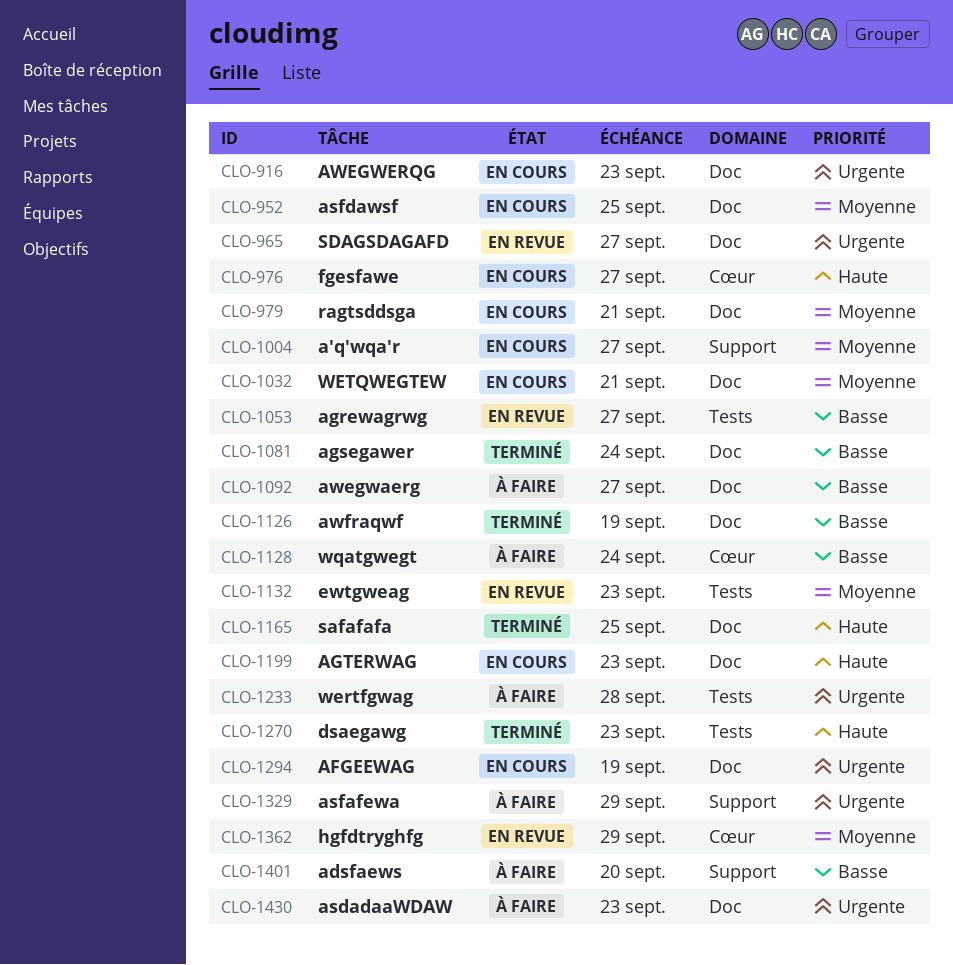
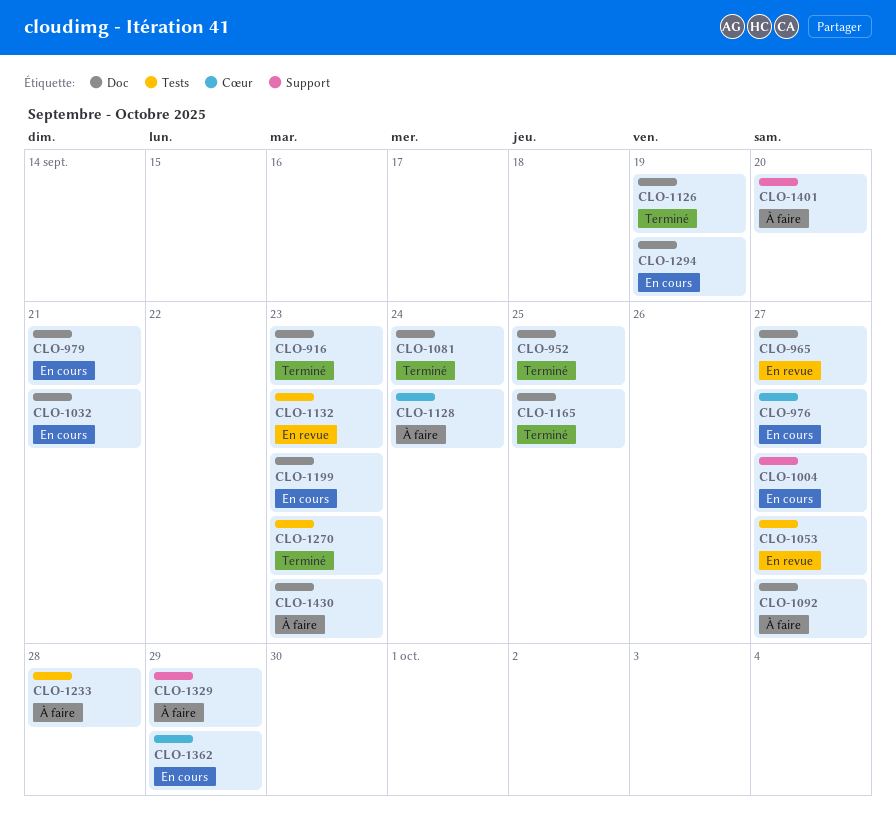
CLO-916, status: En cours -> Terminé
CLO-952, status: En cours -> Terminé
CLO-1362, status: En revue -> En cours

